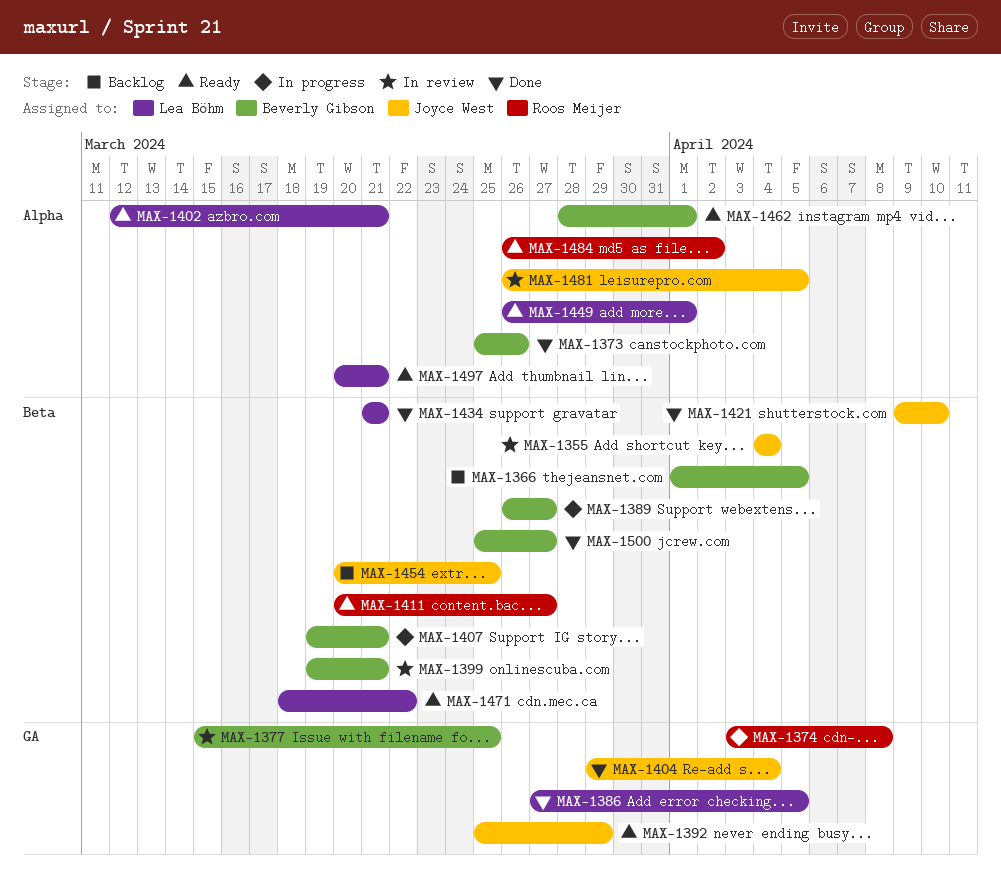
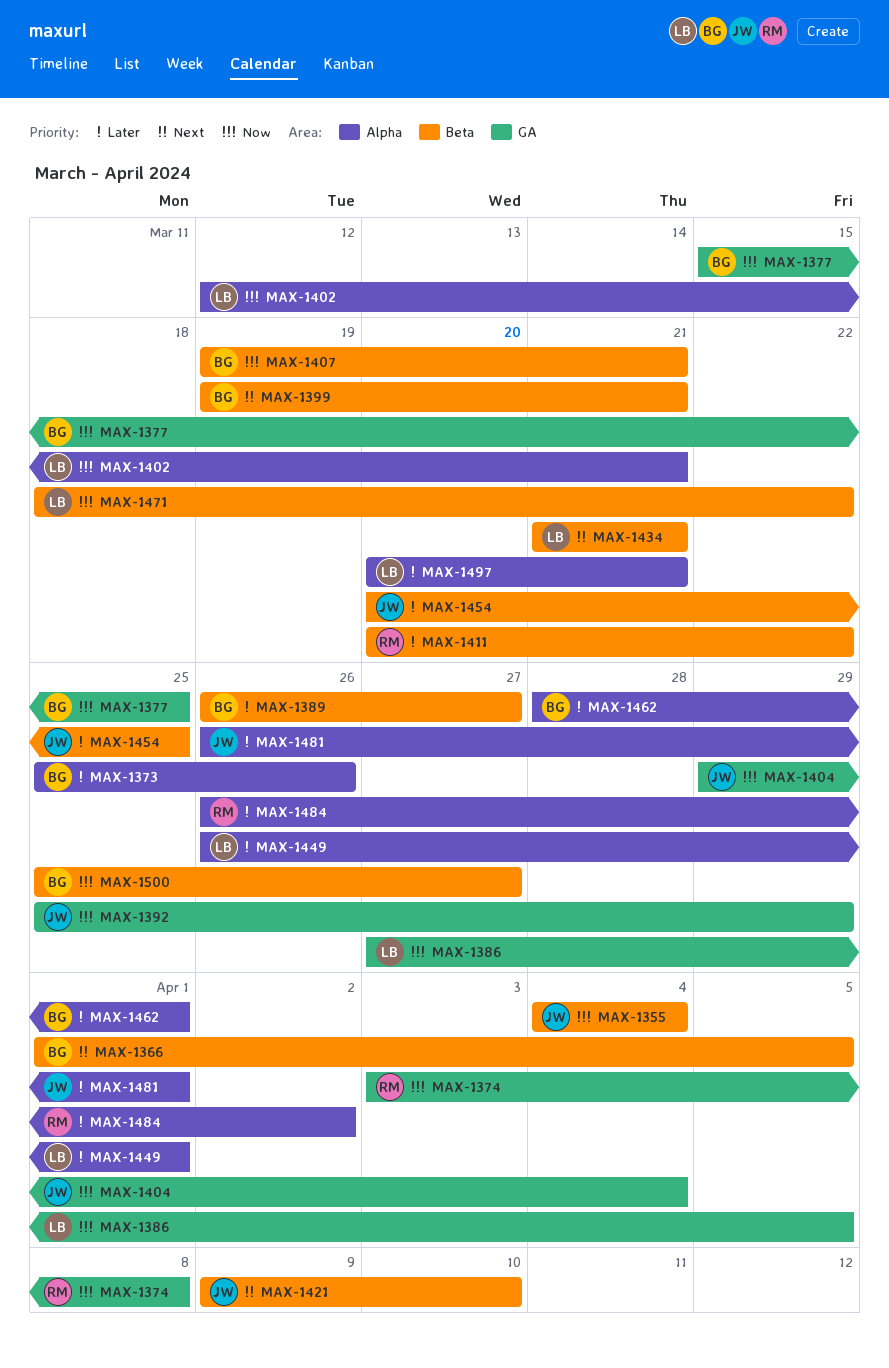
MAX-1411, due: Mar 27 -> Mar 22
MAX-1481, due: Apr 5 -> Apr 1

